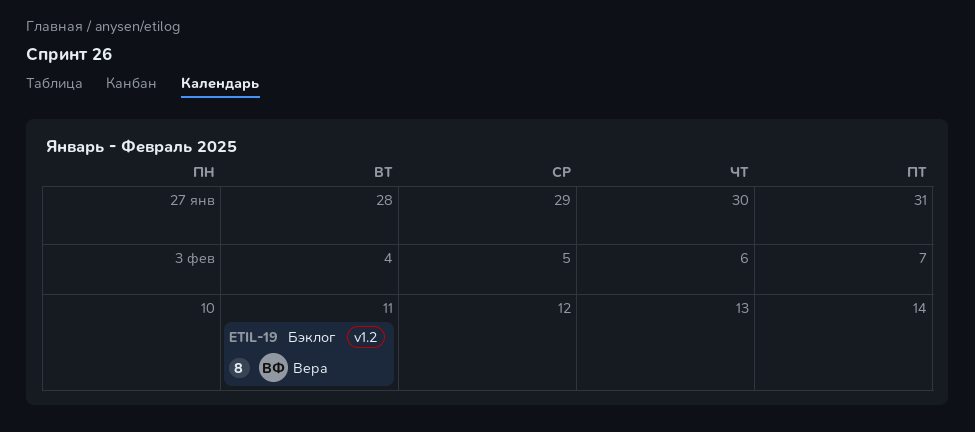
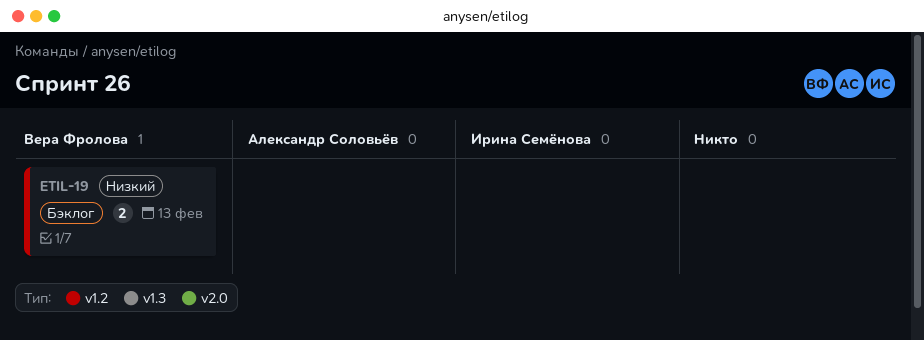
ETIL-19, estimate: 8 -> 2
ETIL-19, due: Feb 11 -> Feb 13

